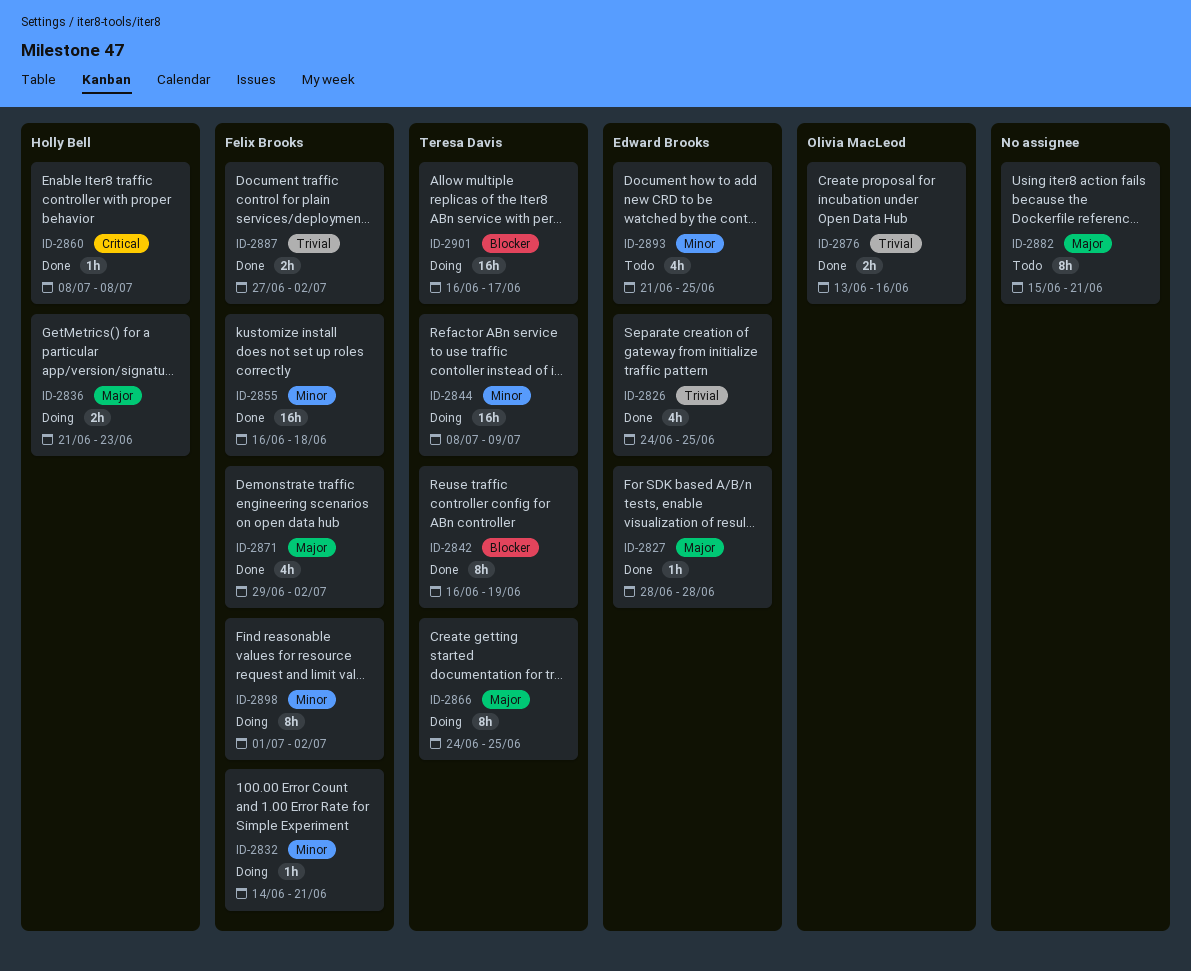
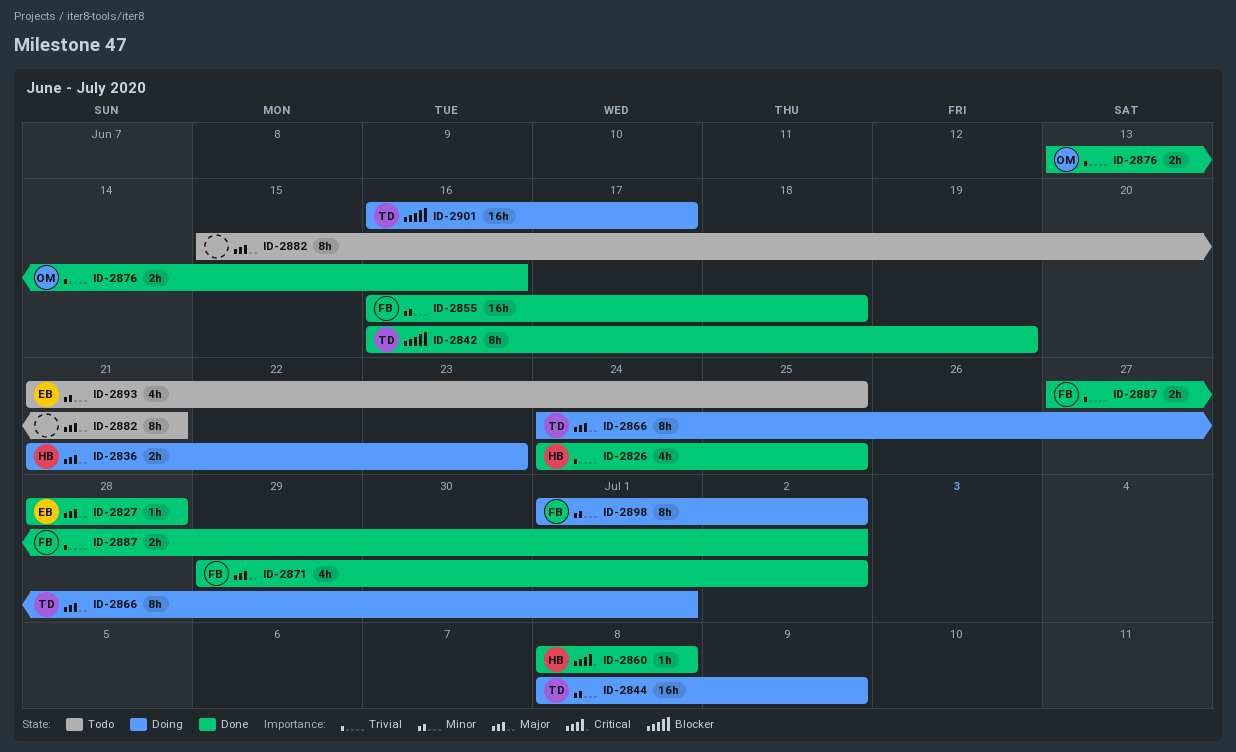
ID-2826, owner: Edward Brooks -> Holly Bell
ID-2832: present -> none
ID-2866, due: Jun 25 -> Jul 1

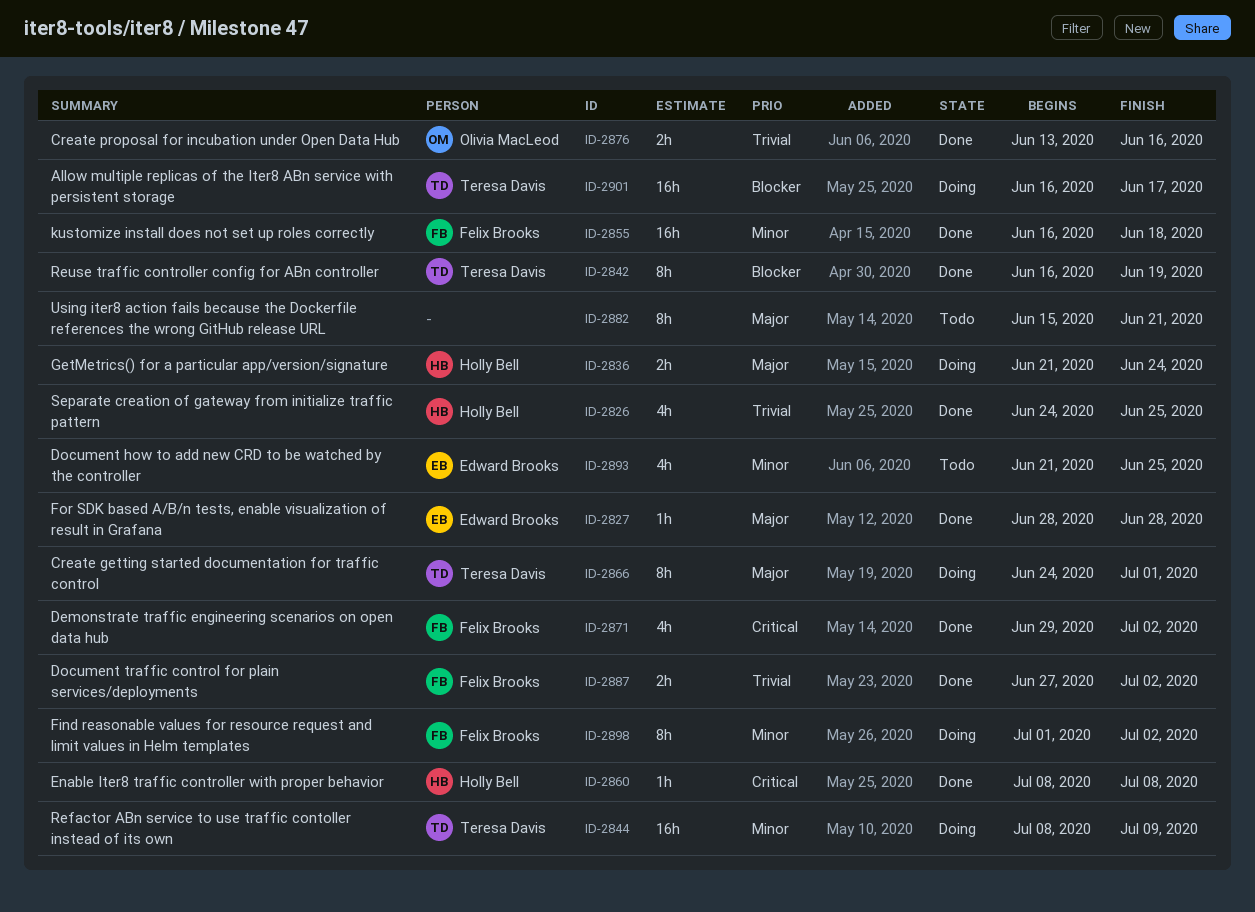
ID-2836, due: Jun 23 -> Jun 24
ID-2871, priority: Major -> Critical

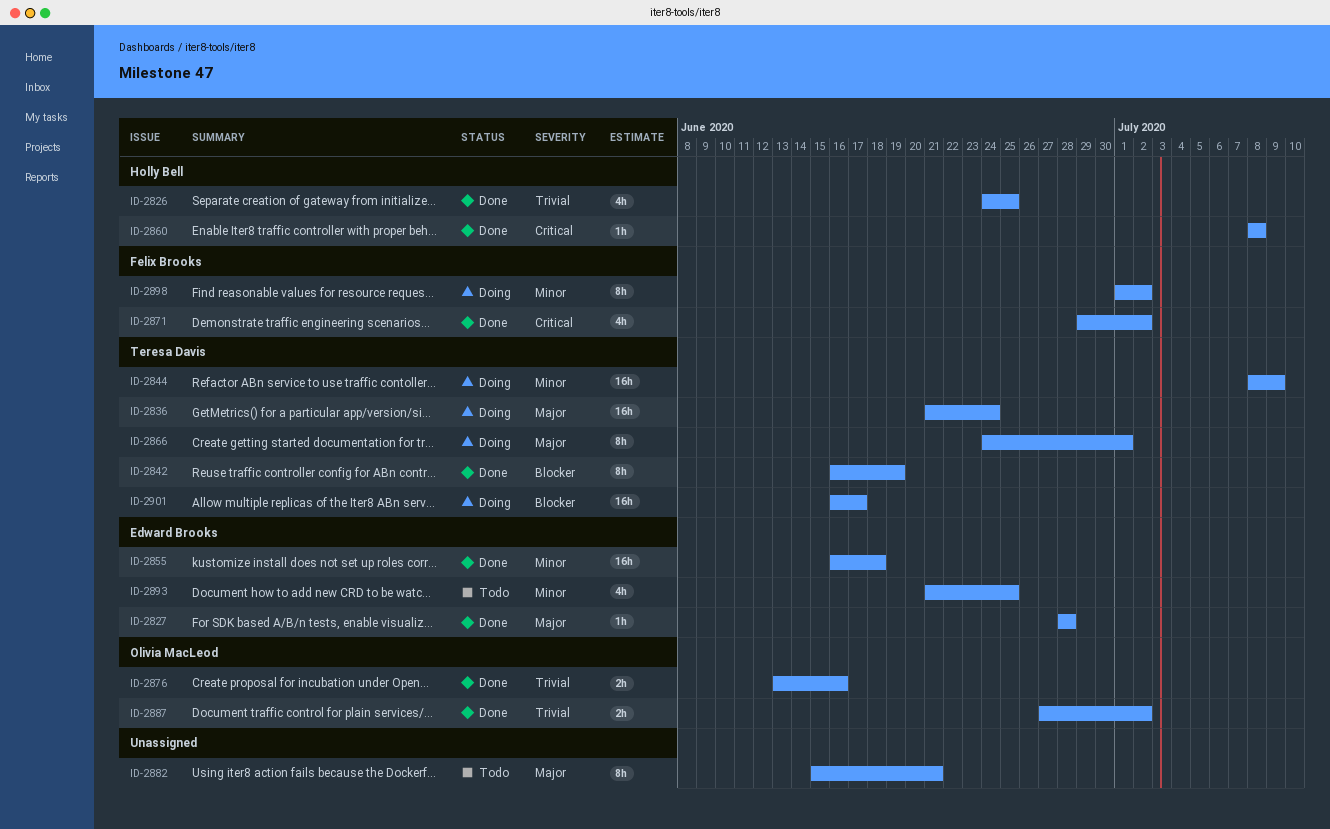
ID-2836, owner: Holly Bell -> Teresa Davis
ID-2836, estimate: 2h -> 16h
ID-2855, owner: Felix Brooks -> Edward Brooks
ID-2887, owner: Felix Brooks -> Olivia MacLeod

